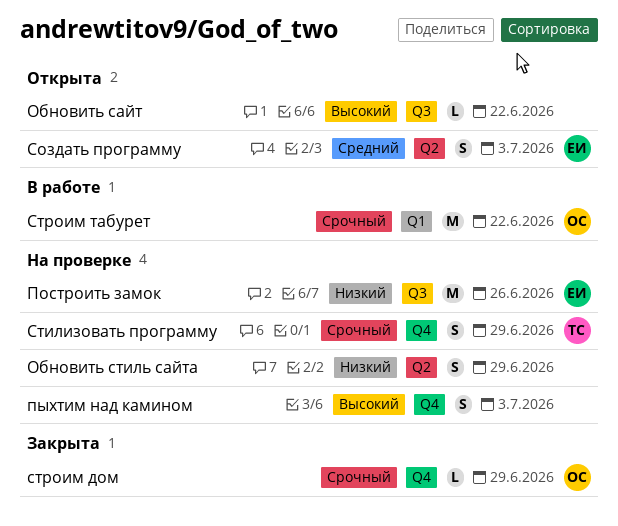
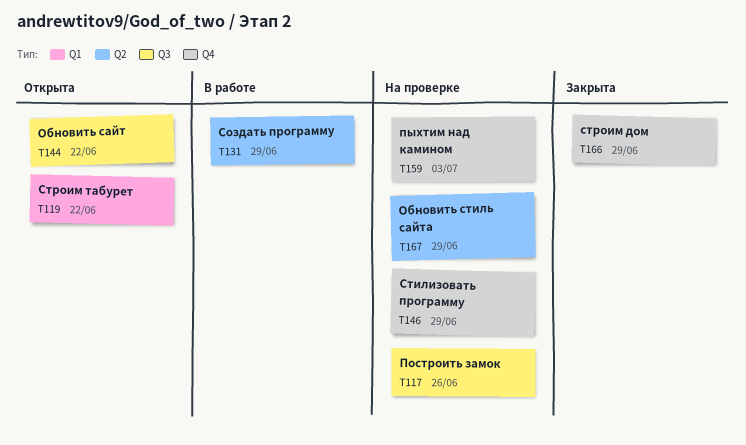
Создать программу, status: Открыта -> В работе
Создать программу, due: Jul 3 -> Jun 29
Строим табурет, status: В работе -> Открыта

